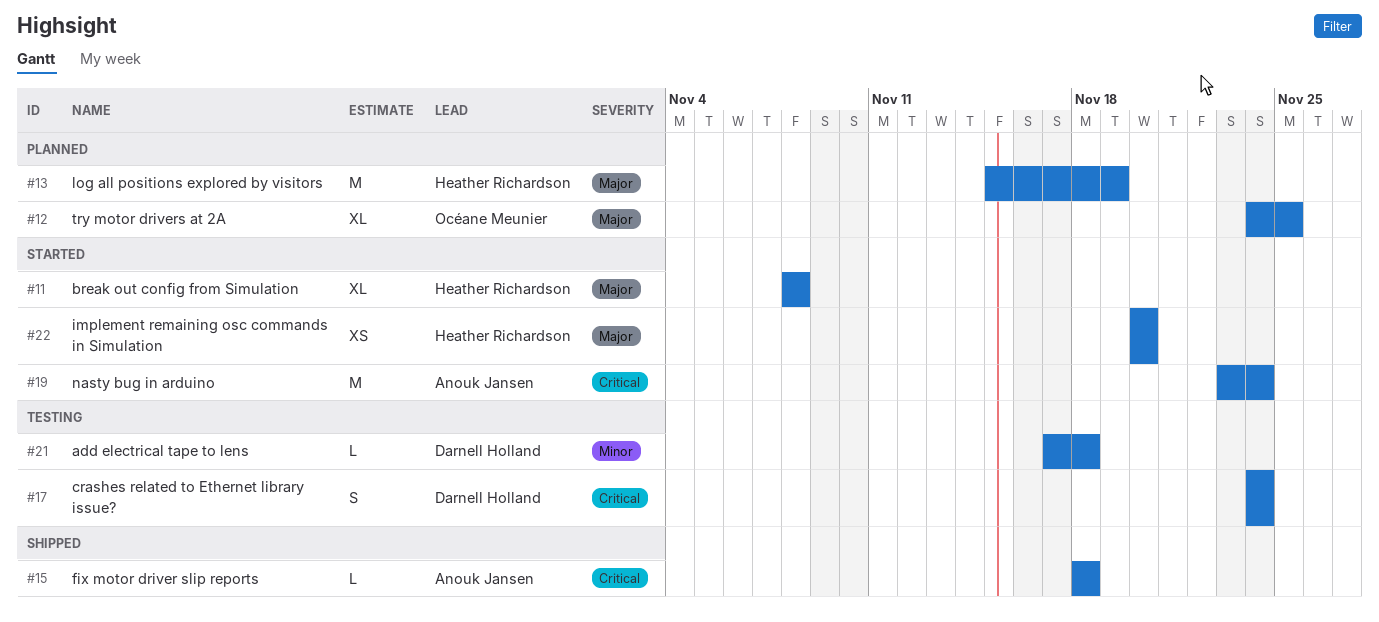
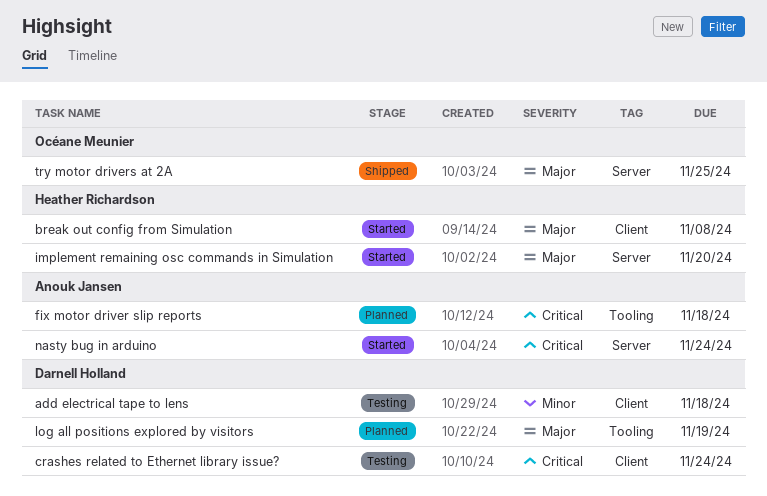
fix motor driver slip reports, status: Shipped -> Planned
log all positions explored by visitors, owner: Heather Richardson -> Darnell Holland
try motor drivers at 2A, status: Planned -> Shipped

